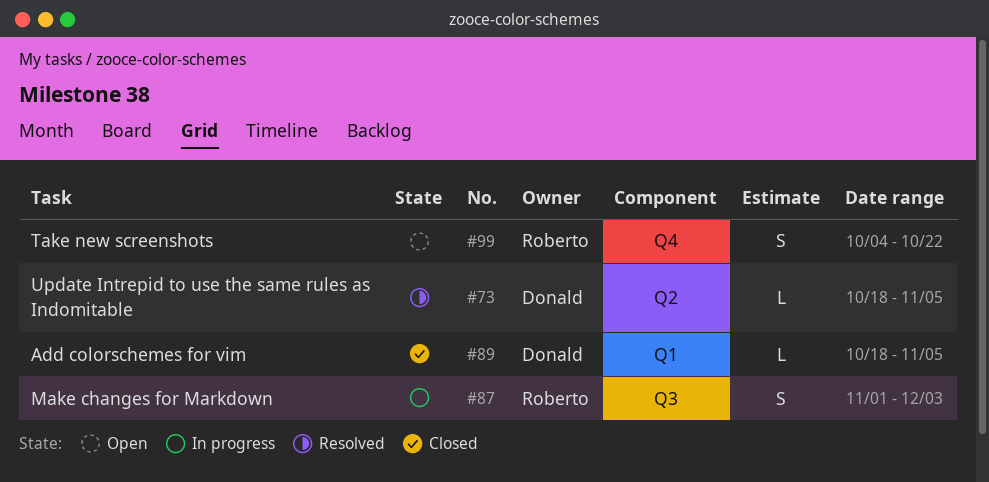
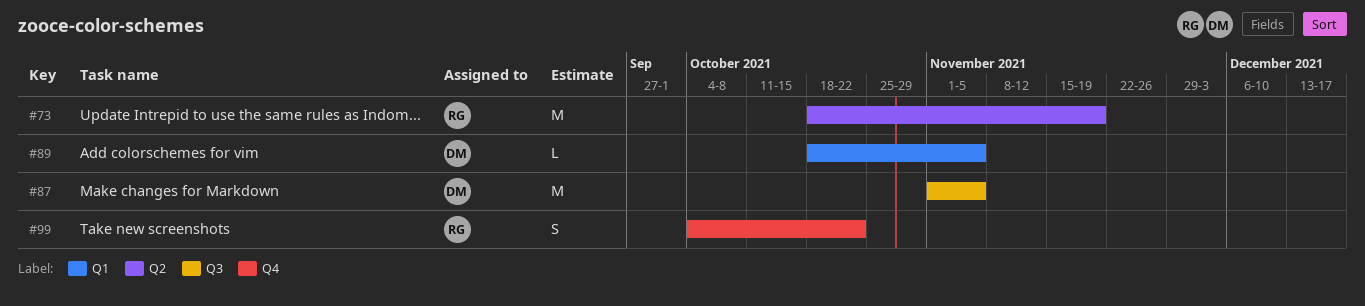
#73, owner: Donald -> Roberto
#73, estimate: L -> M
#73, due: Nov 5 -> Nov 19
#87, owner: Roberto -> Donald
#87, estimate: S -> M
#87, due: Dec 3 -> Nov 5

